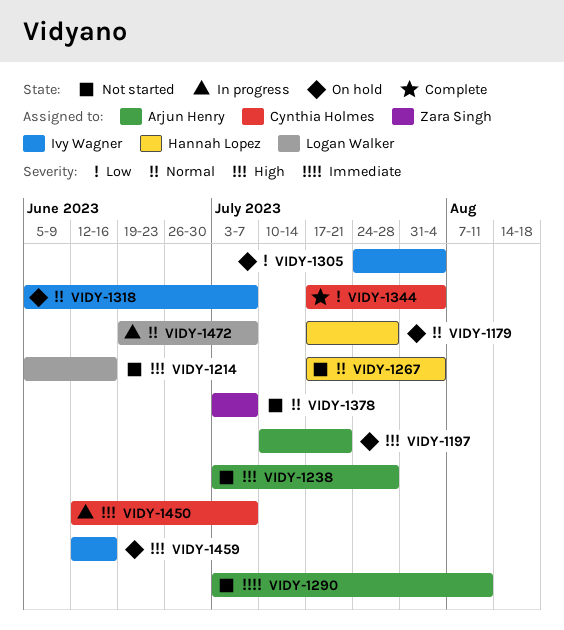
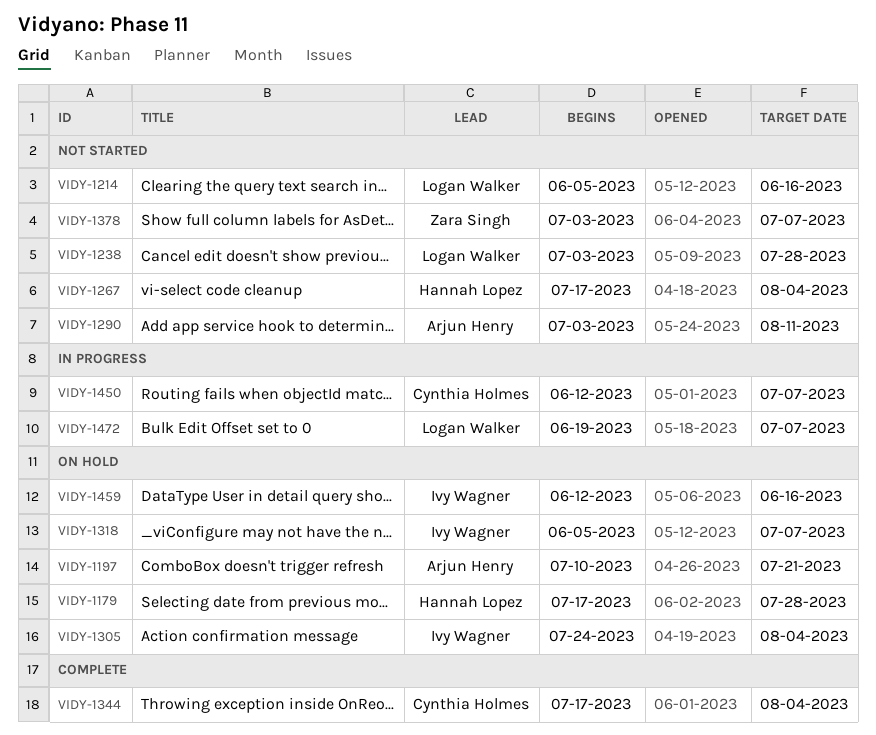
VIDY-1238, owner: Arjun Henry -> Logan Walker

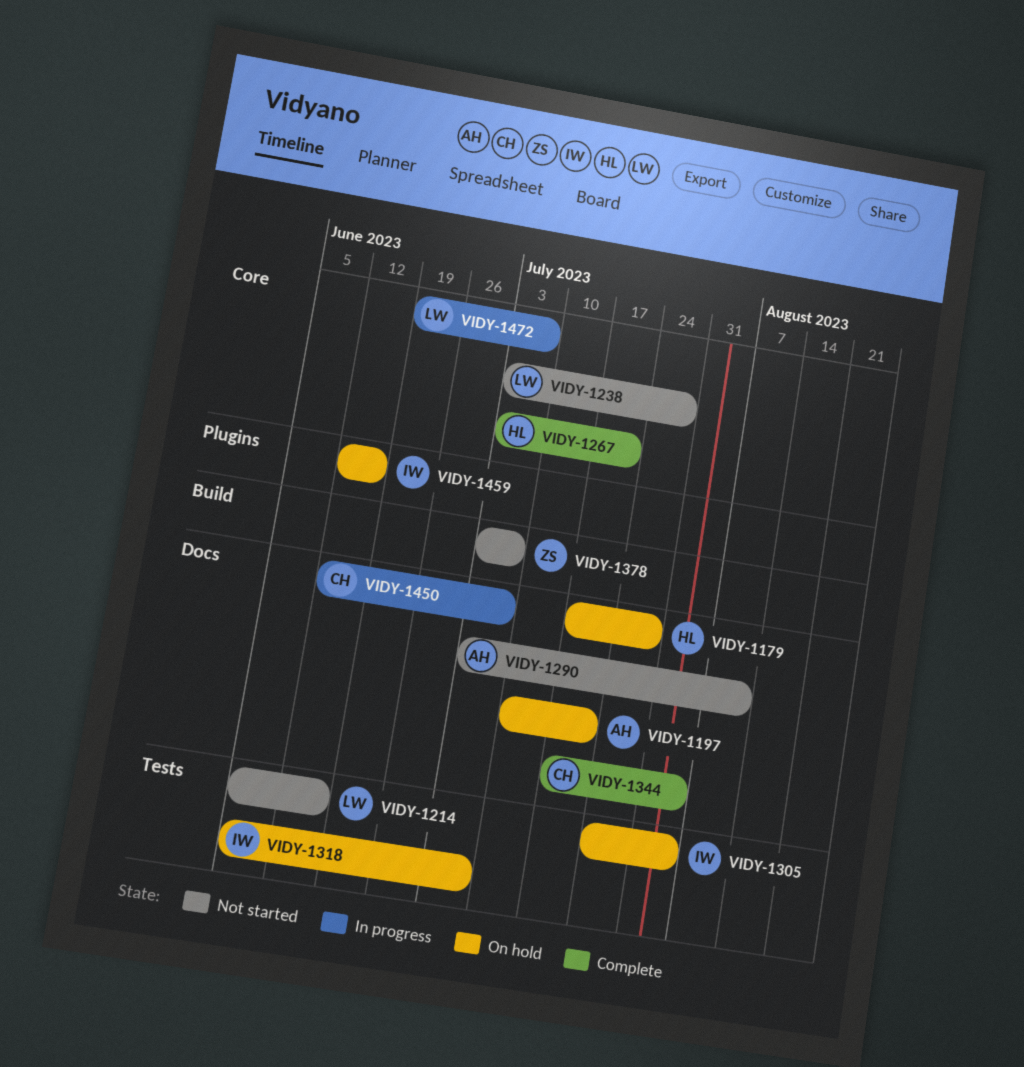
VIDY-1267, status: Not started -> Complete
VIDY-1267, start: Jul 17 -> Jul 3
VIDY-1267, due: Aug 4 -> Jul 21

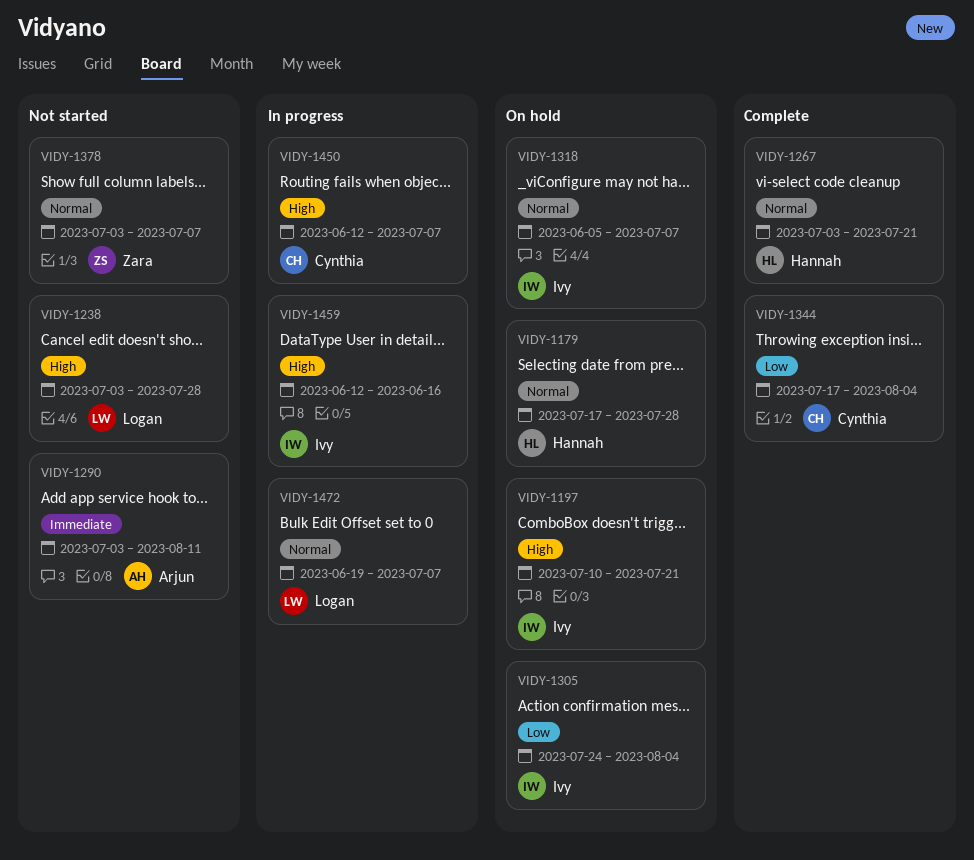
VIDY-1197, owner: Arjun -> Ivy
VIDY-1214: present -> none
VIDY-1459, status: On hold -> In progress

